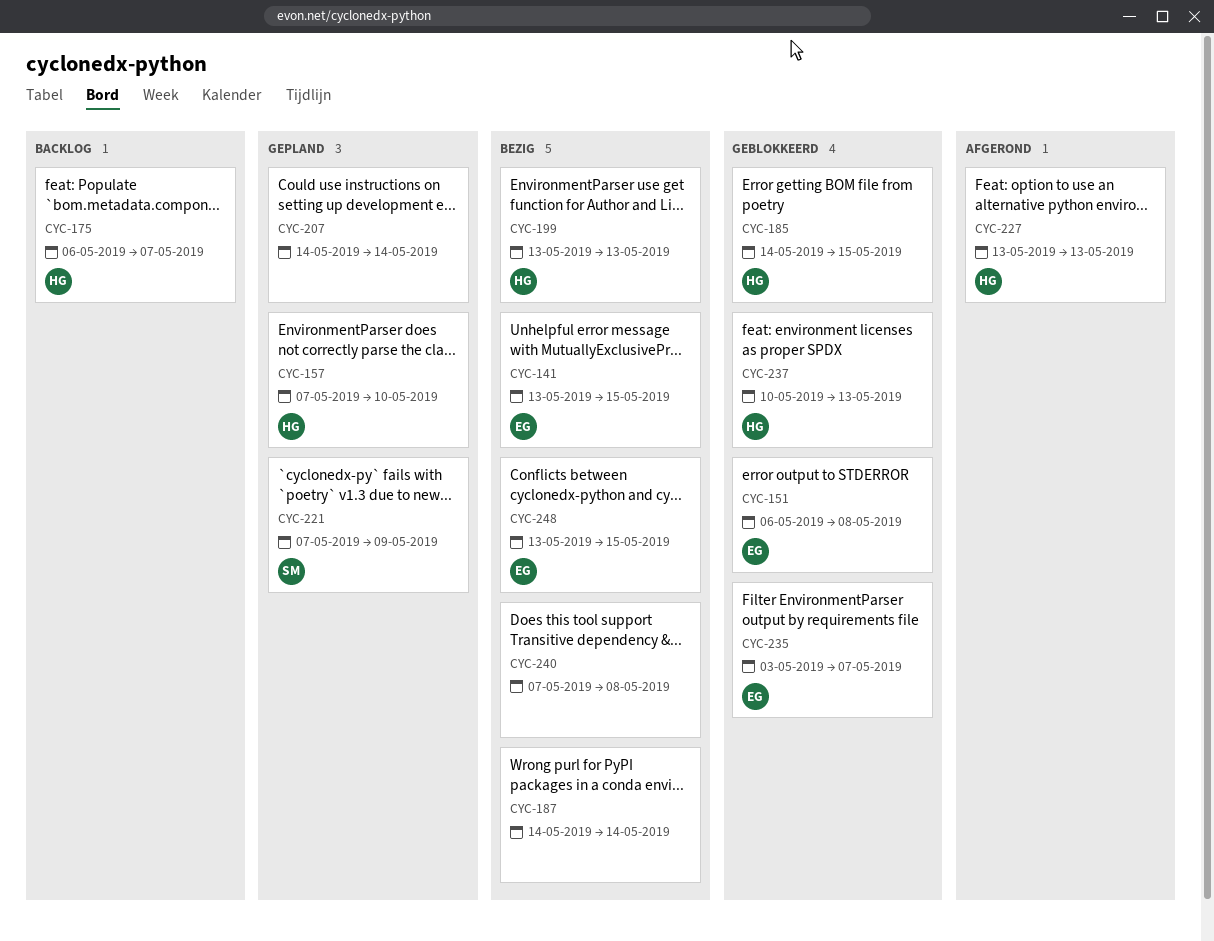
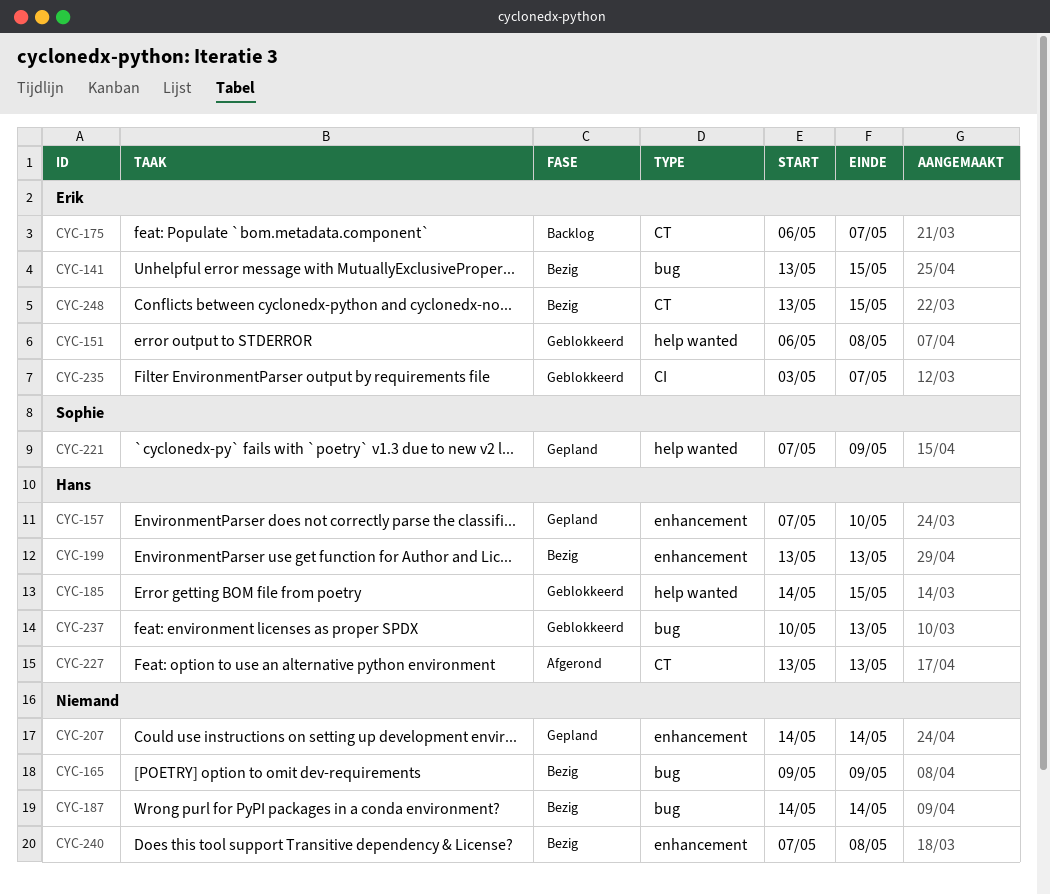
CYC-165: none -> present
CYC-175, owner: Hans -> Erik

